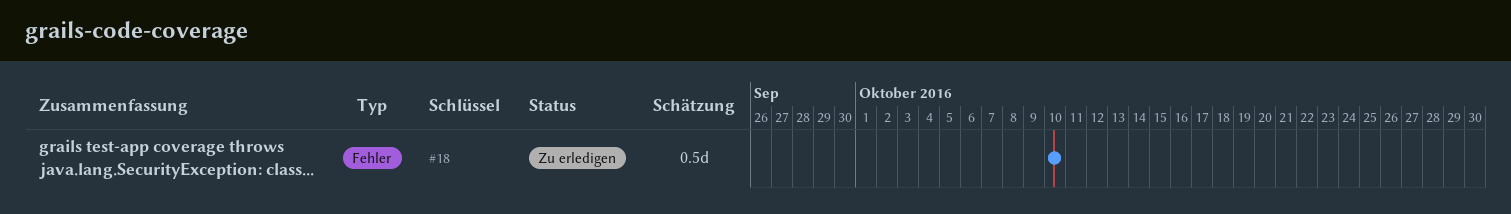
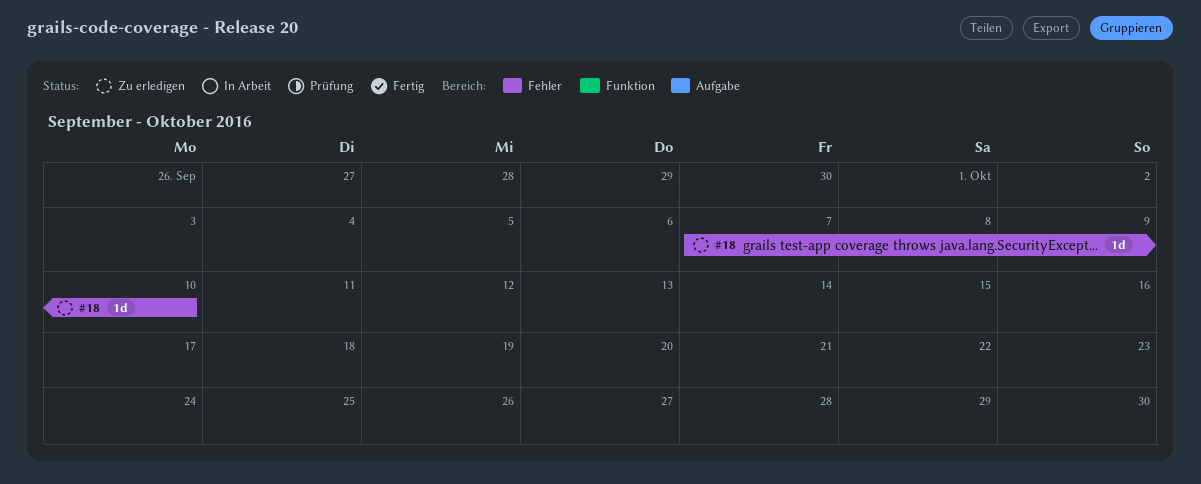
#18, estimate: 0.5d -> 1d
#18, start: Oct 10 -> Oct 7

